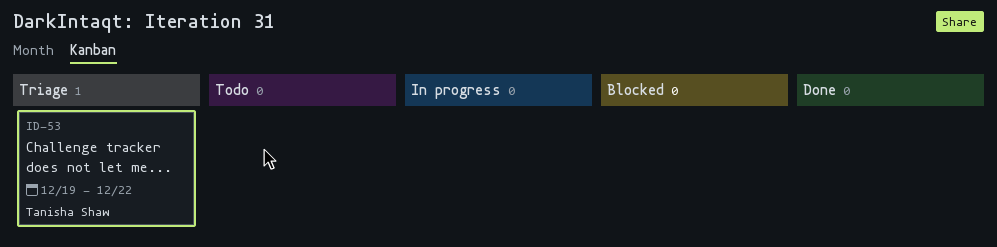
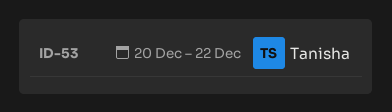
ID-53, start: Dec 19 -> Dec 20

